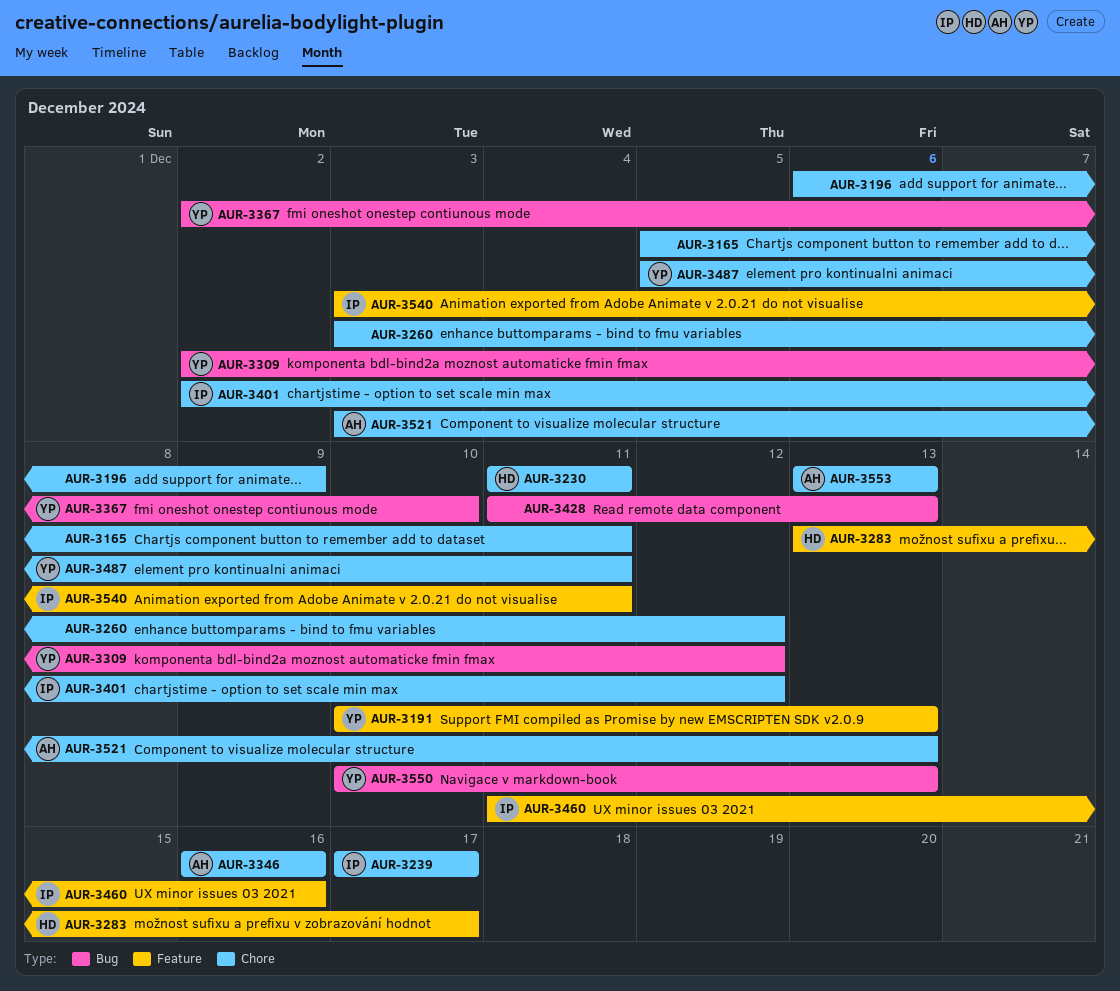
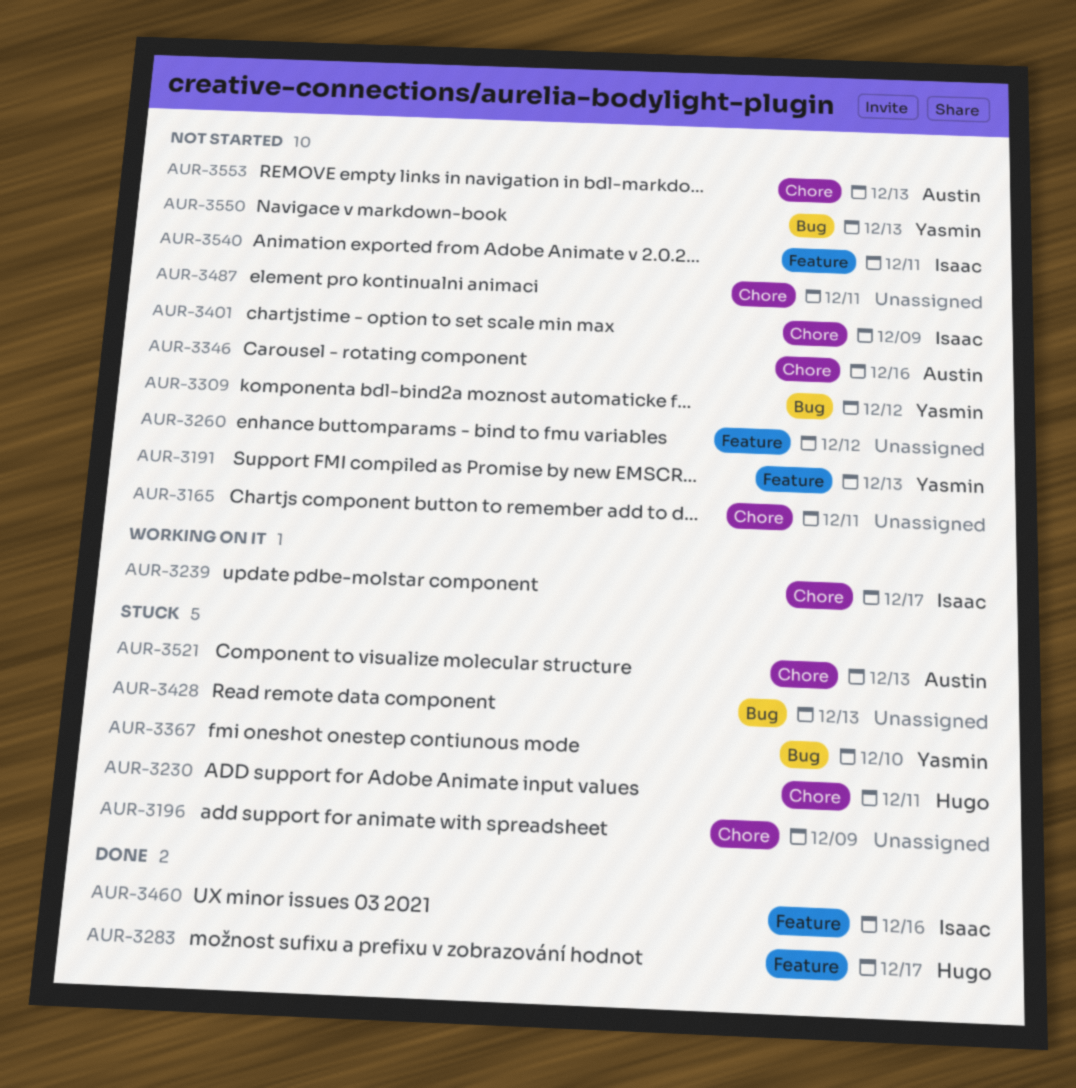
AUR-3260, label: Chore -> Feature
AUR-3401, due: Dec 12 -> Dec 9
AUR-3487, owner: Yasmin -> none

